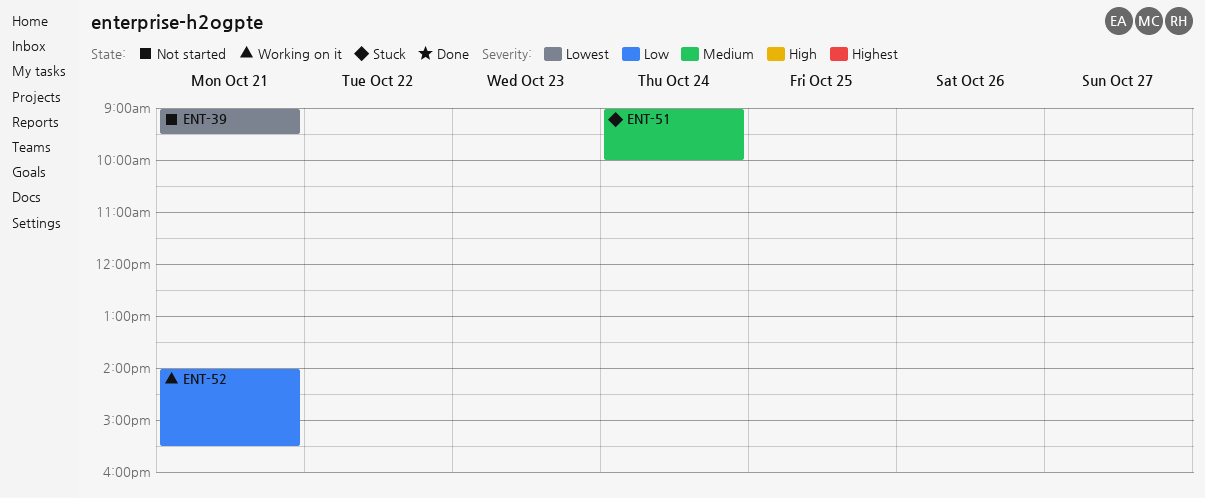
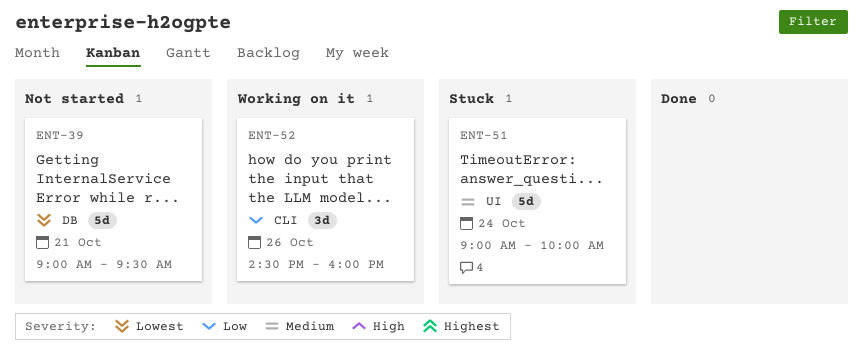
ENT-52, day: Oct 21 -> Oct 26
ENT-52, begins: 14:00 -> 14:30
ENT-52, ends: 15:30 -> 16:00

